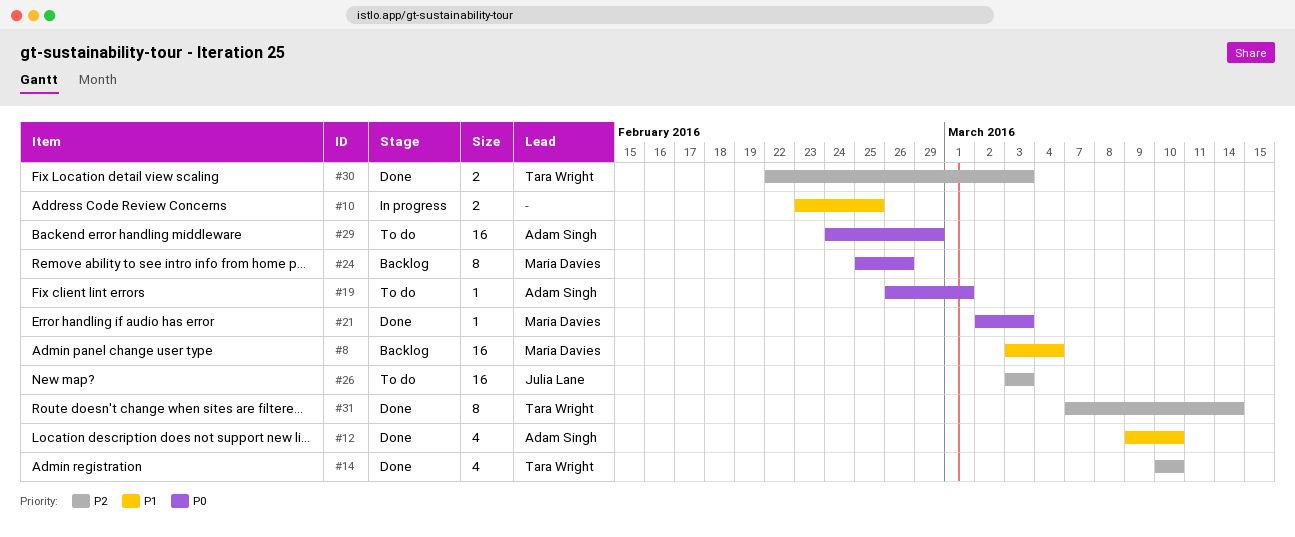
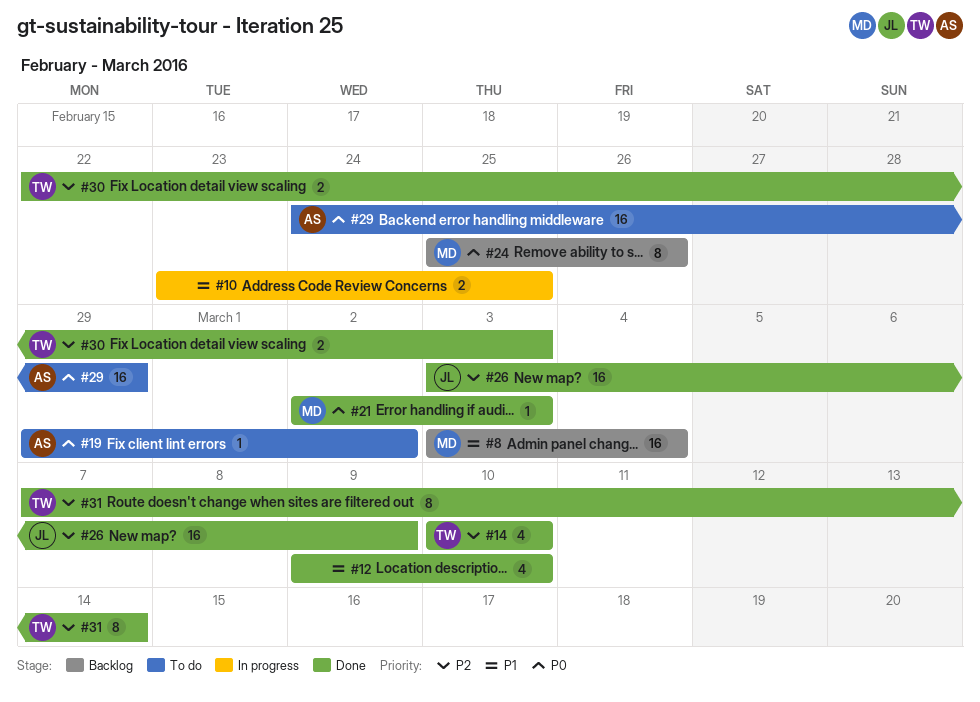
#12, owner: Adam Singh -> none
#19, start: Feb 26 -> Feb 29
#19, due: Mar 1 -> Mar 2
#26, status: To do -> Done
#26, due: Mar 3 -> Mar 9

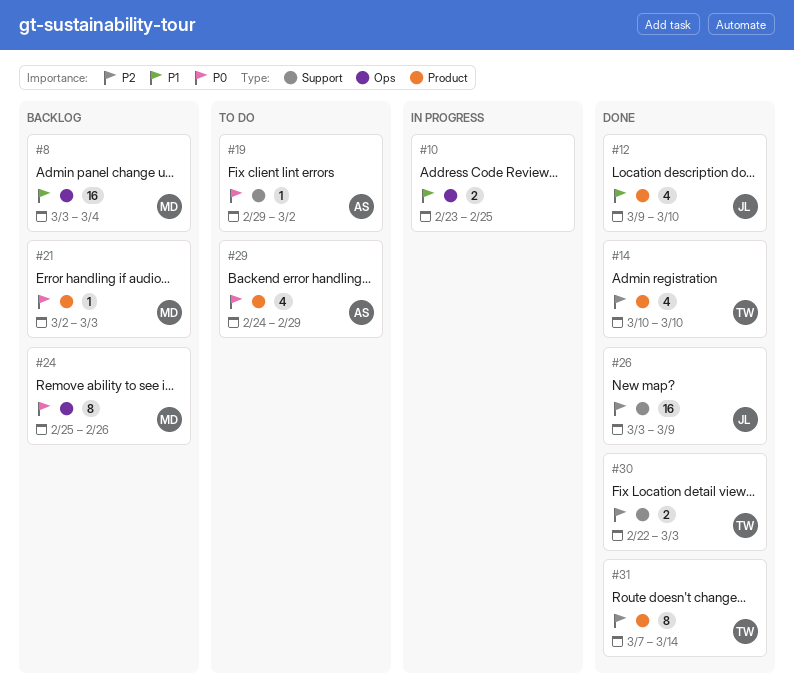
#12, owner: none -> JL
#21, status: Done -> Backlog
#29, estimate: 16 -> 4

